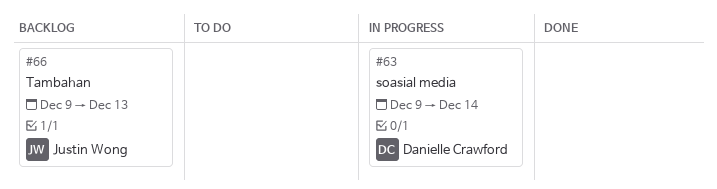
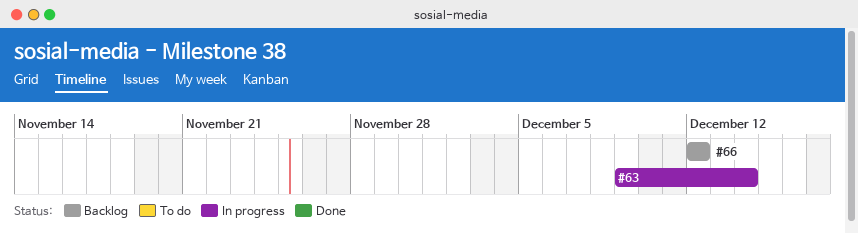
#66, start: Dec 9 -> Dec 12
#66, due: Dec 13 -> Dec 12

